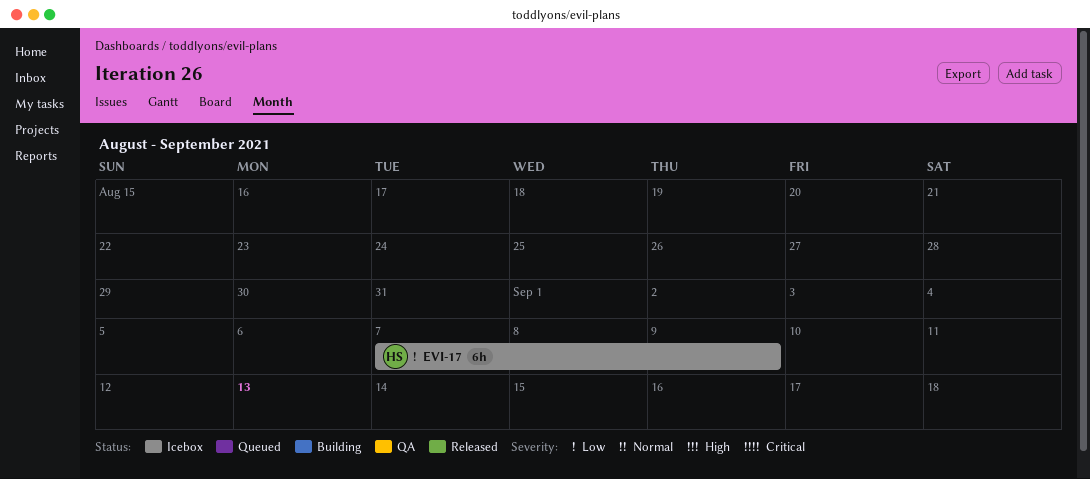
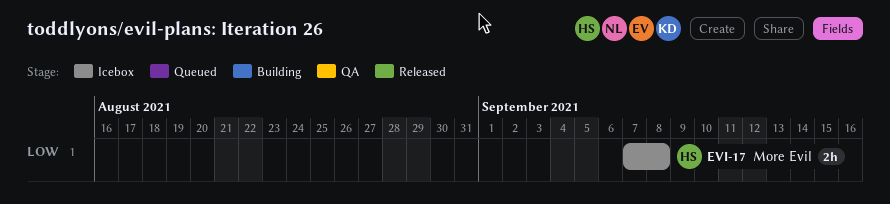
EVI-17, estimate: 6h -> 2h
EVI-17, due: Sep 9 -> Sep 8

